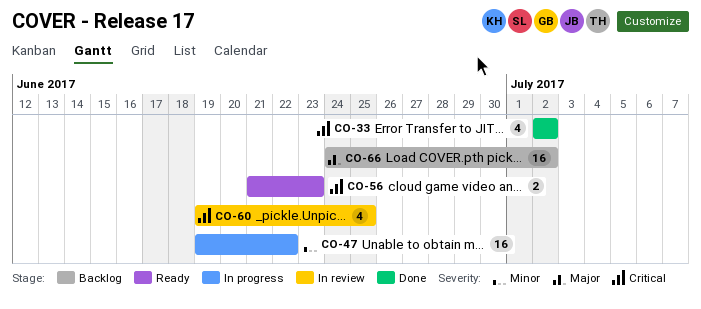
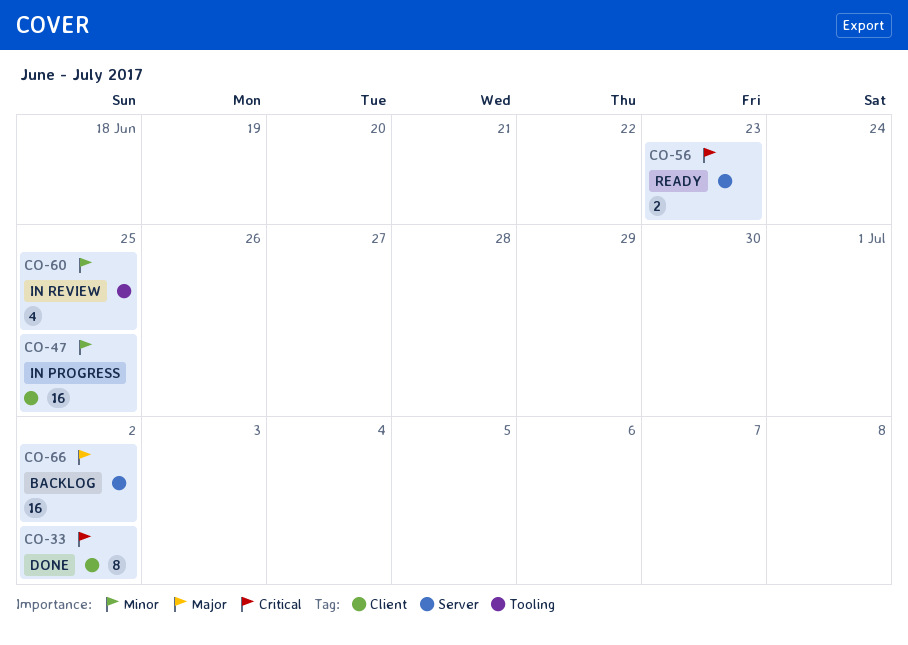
CO-33, estimate: 4 -> 8
CO-47, due: Jun 22 -> Jun 25
CO-60, priority: Critical -> Minor

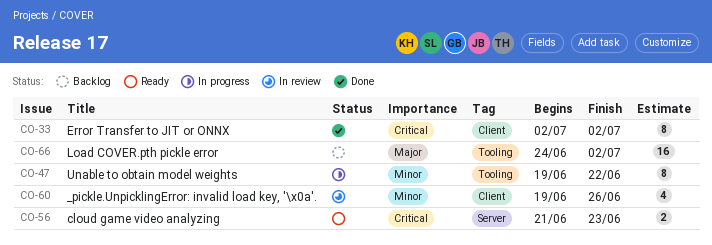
CO-47, label: Client -> Tooling
CO-47, estimate: 16 -> 8
CO-47, due: Jun 25 -> Jun 22
CO-60, label: Tooling -> Client
CO-60, due: Jun 25 -> Jun 26
CO-66, label: Server -> Tooling

